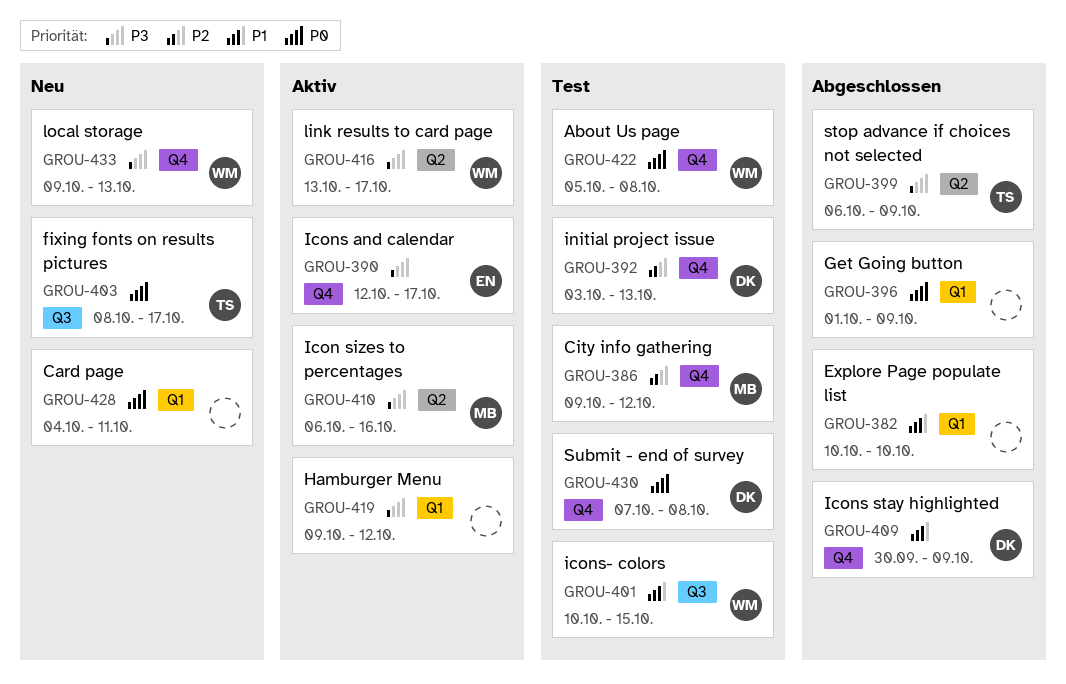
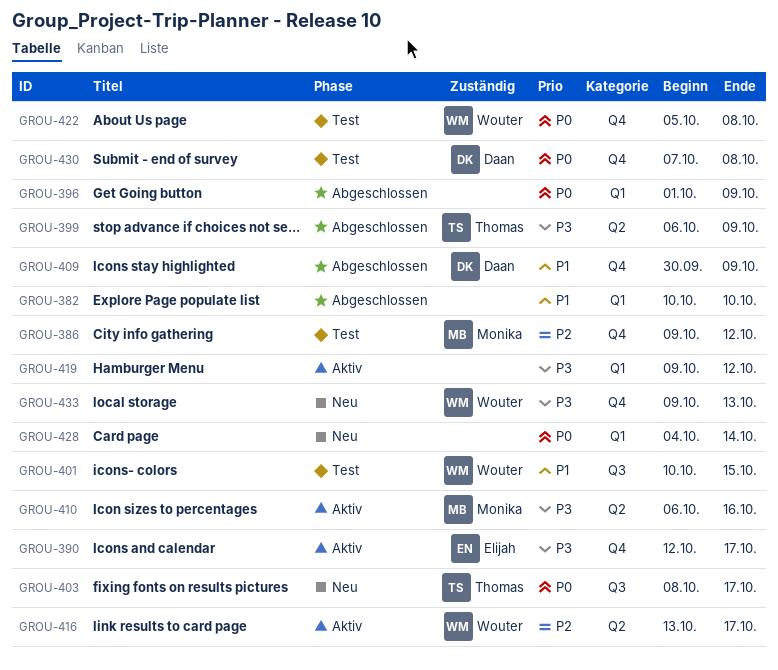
GROU-392: present -> none
GROU-416, priority: P3 -> P2
GROU-428, due: Oct 11 -> Oct 14

